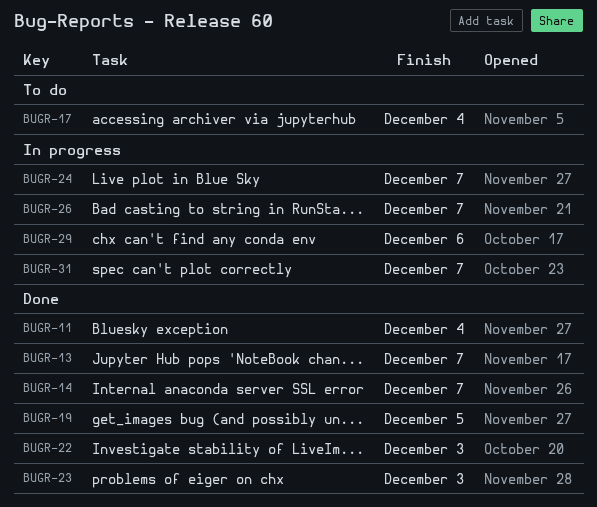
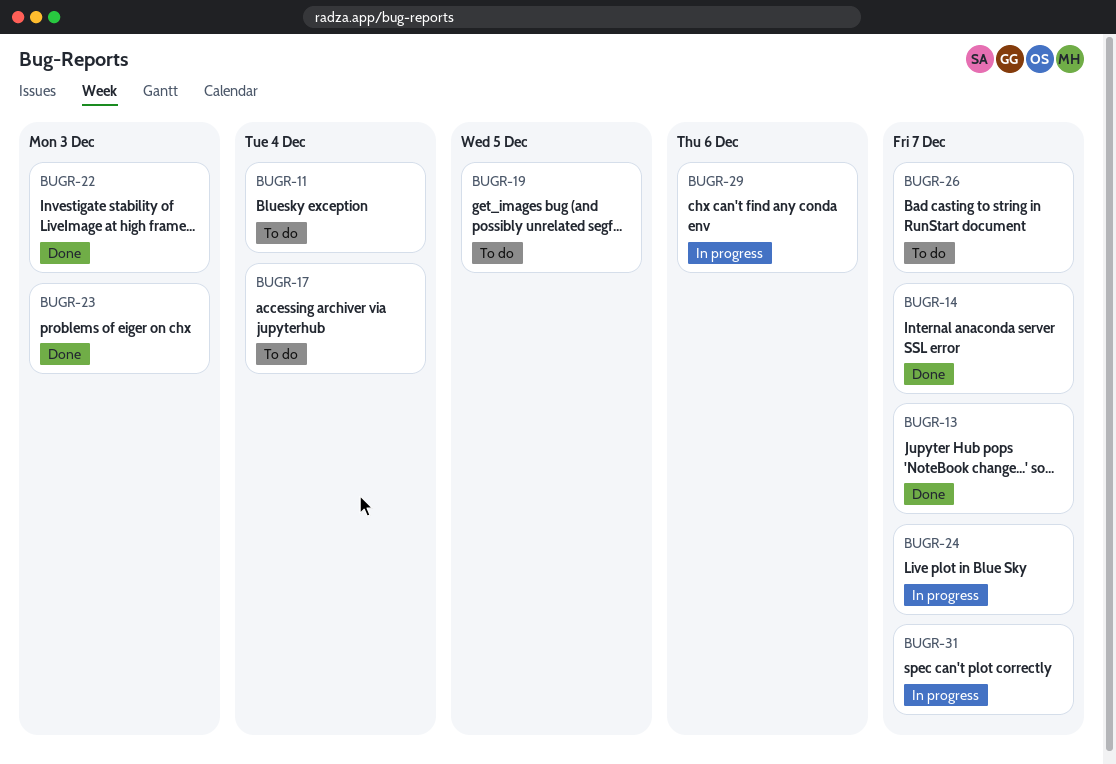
BUGR-11, status: Done -> To do
BUGR-19, status: Done -> To do
BUGR-26, status: In progress -> To do

